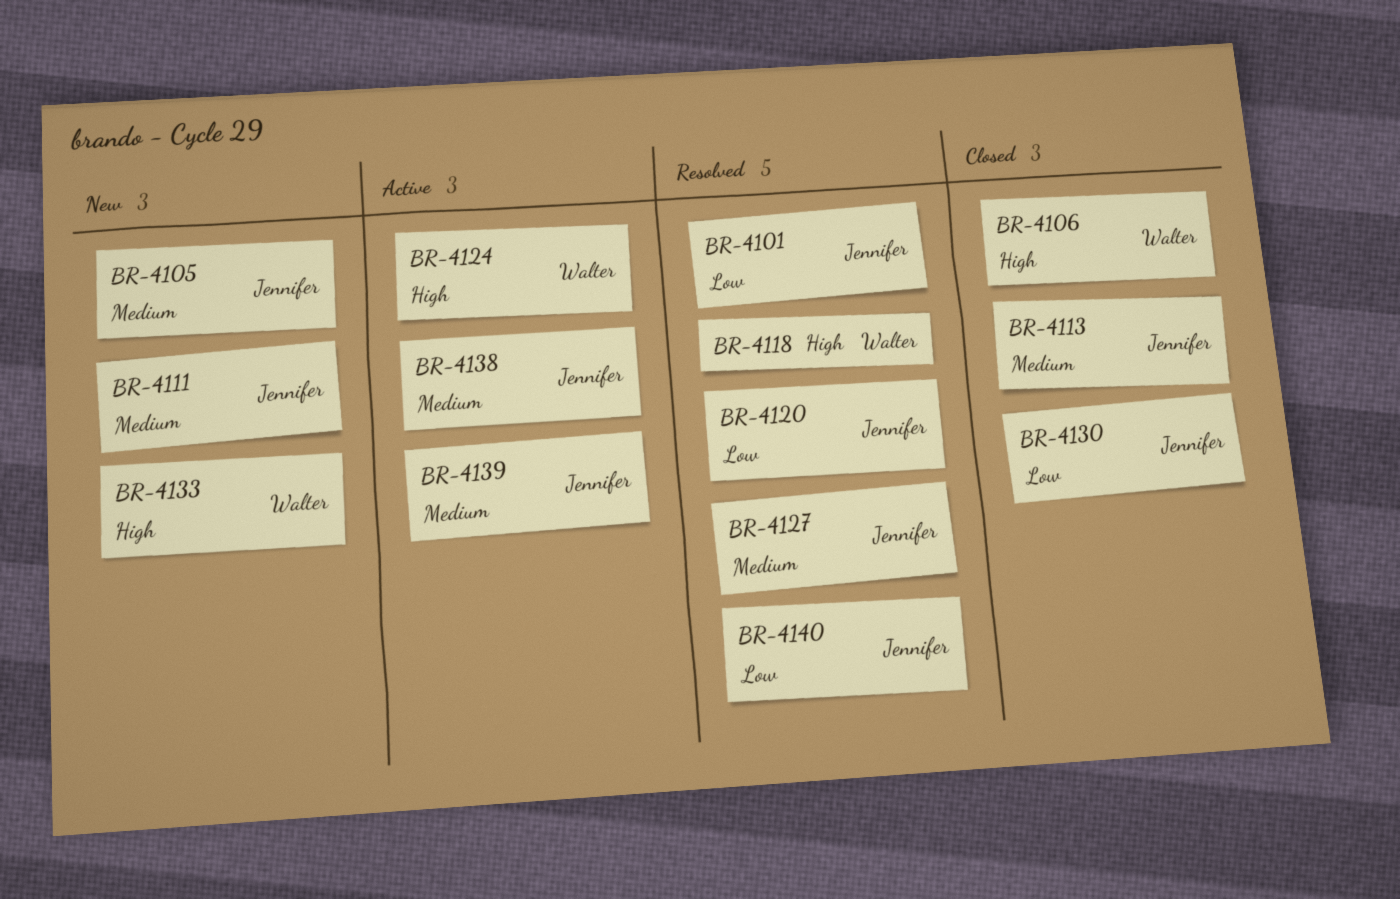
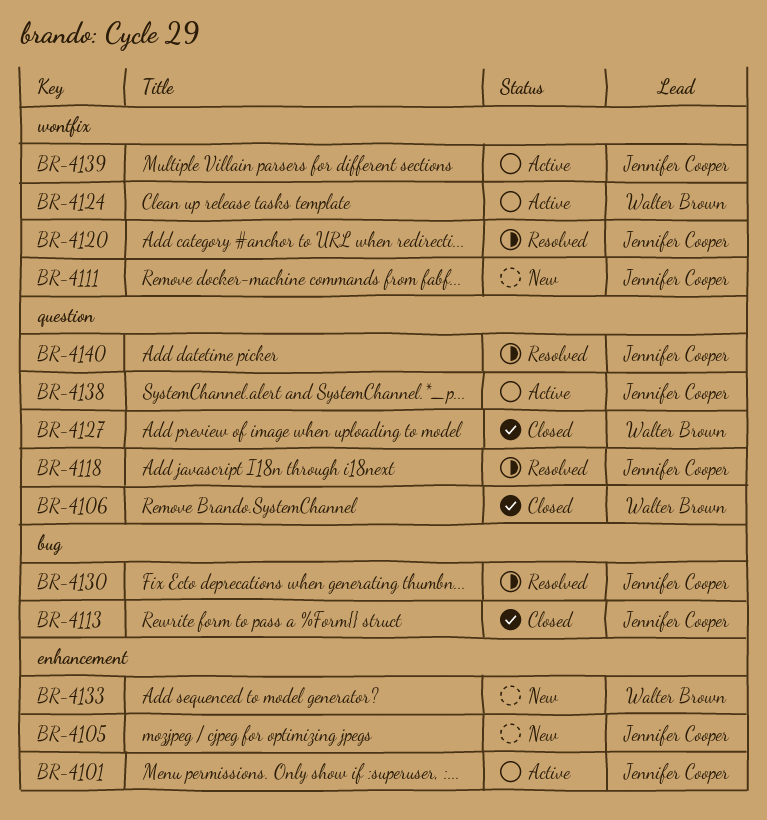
BR-4101, status: Resolved -> Active
BR-4118, owner: Walter Brown -> Jennifer Cooper
BR-4127, status: Resolved -> Closed
BR-4127, owner: Jennifer Cooper -> Walter Brown
BR-4130, status: Closed -> Resolved

